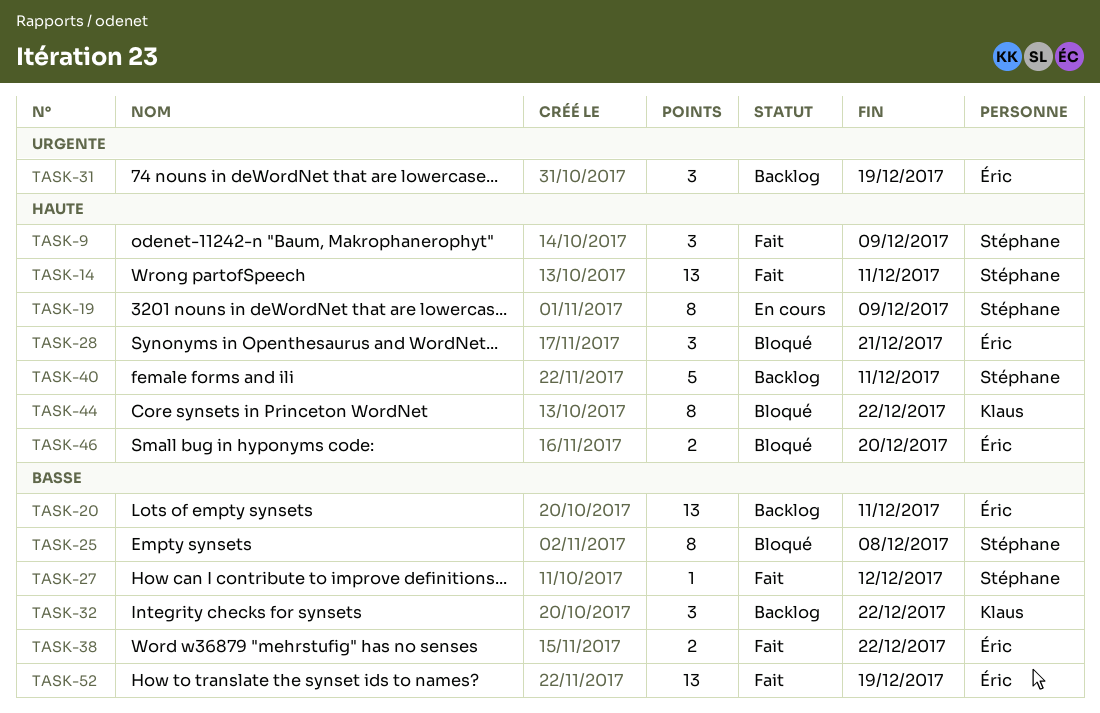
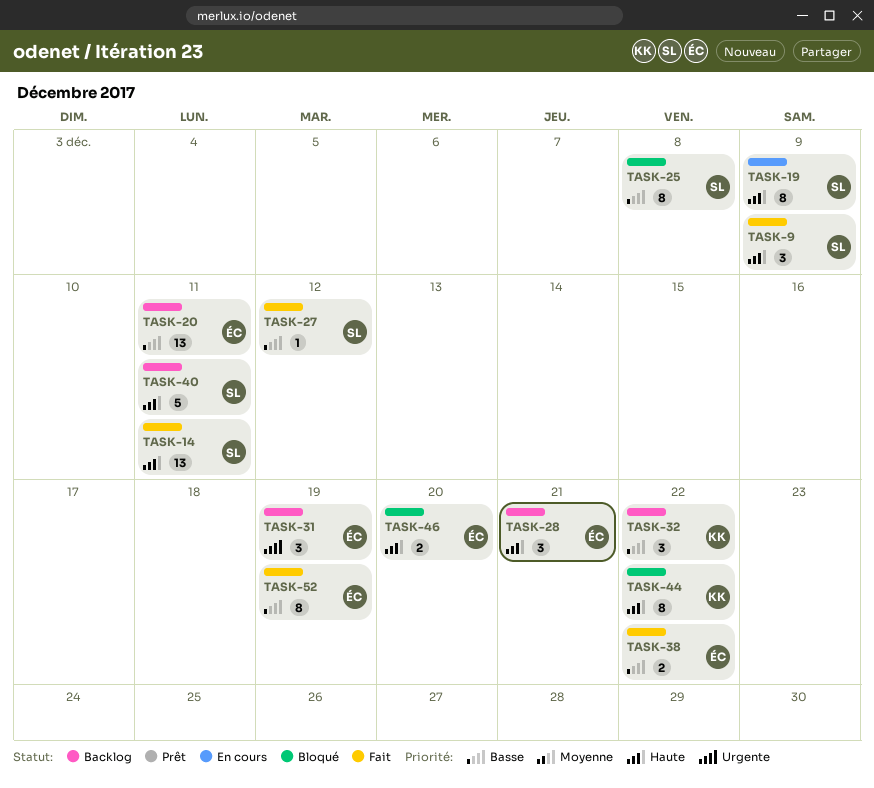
TASK-28, status: Bloqué -> Backlog
TASK-52, estimate: 13 -> 8

